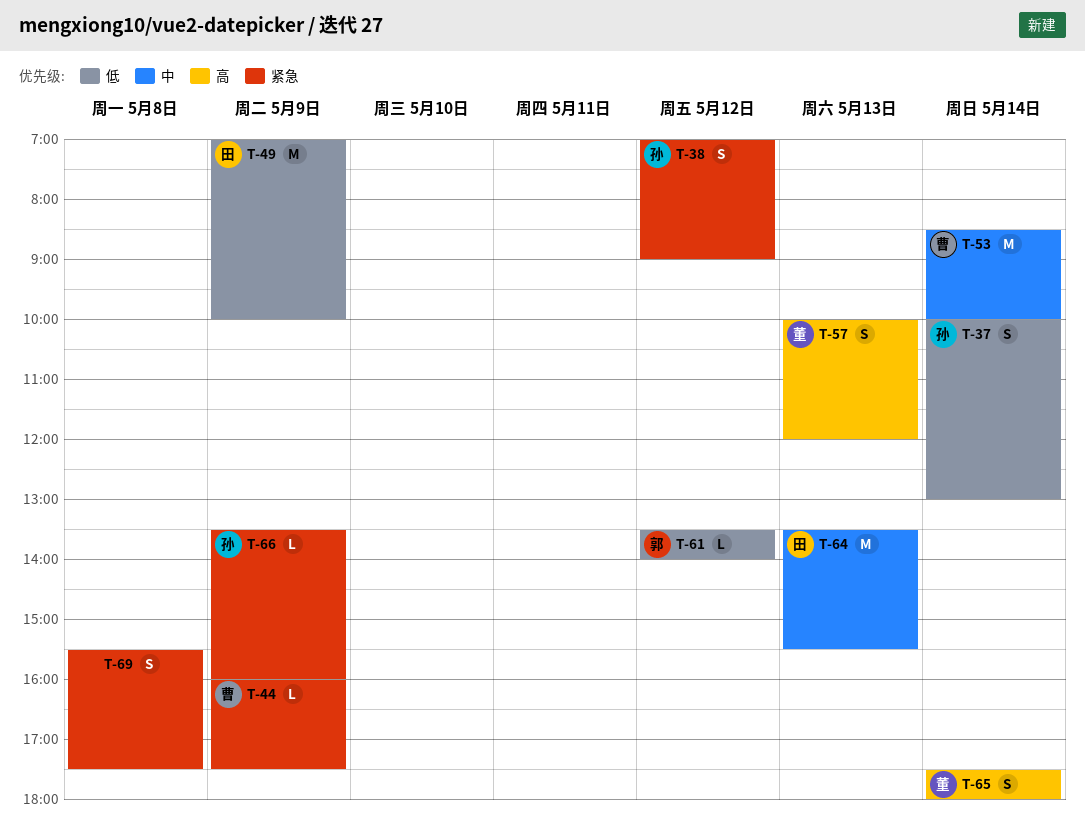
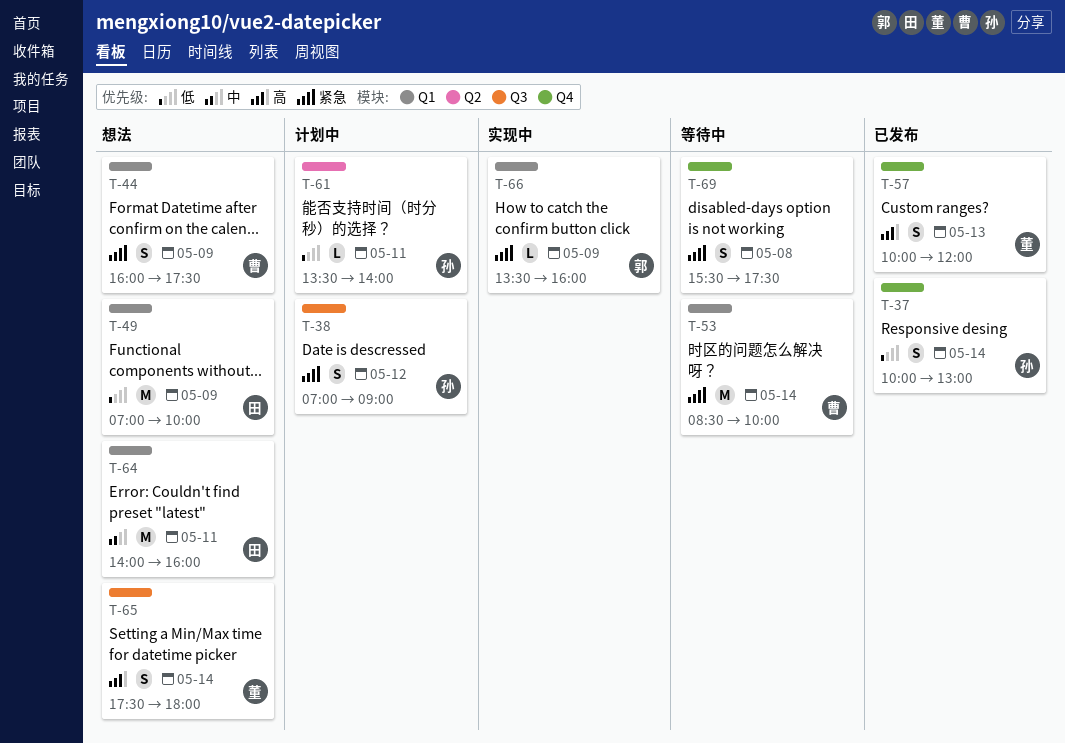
T-44, estimate: L -> S
T-53, priority: 中 -> 紧急
T-61, owner: 郭 -> 孙
T-61, day: May 12 -> May 11
T-64, day: May 13 -> May 11
T-64, begins: 13:30 -> 14:00
T-64, ends: 15:30 -> 16:00
T-66, owner: 孙 -> 郭

